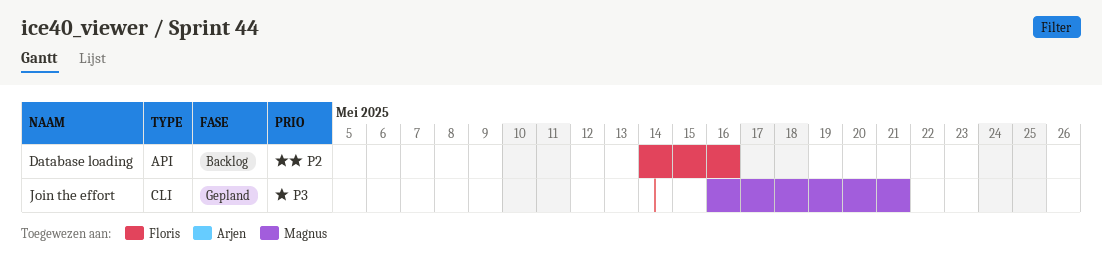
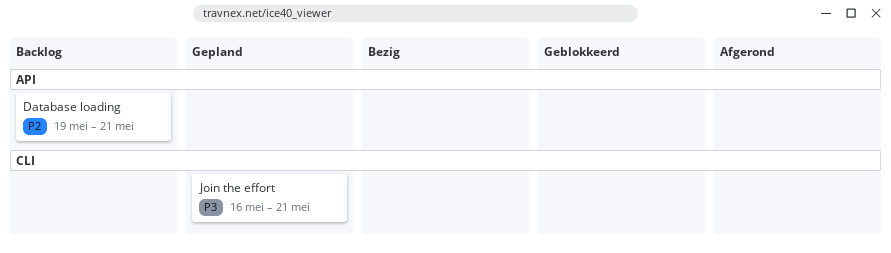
Database loading, start: May 14 -> May 19
Database loading, due: May 16 -> May 21

